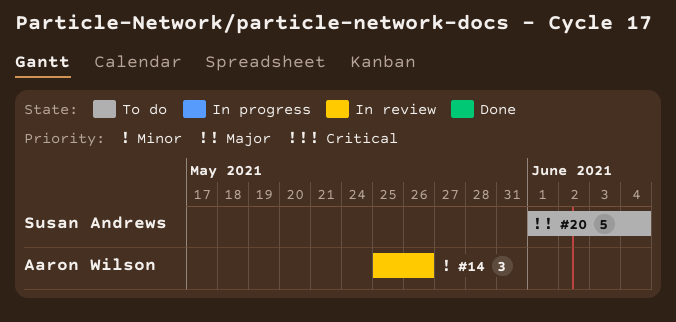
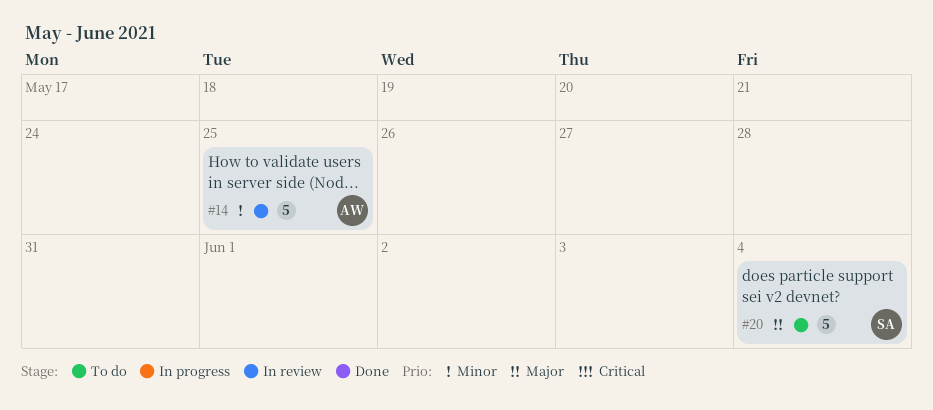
#14, estimate: 3 -> 5
#14, due: May 26 -> May 25

